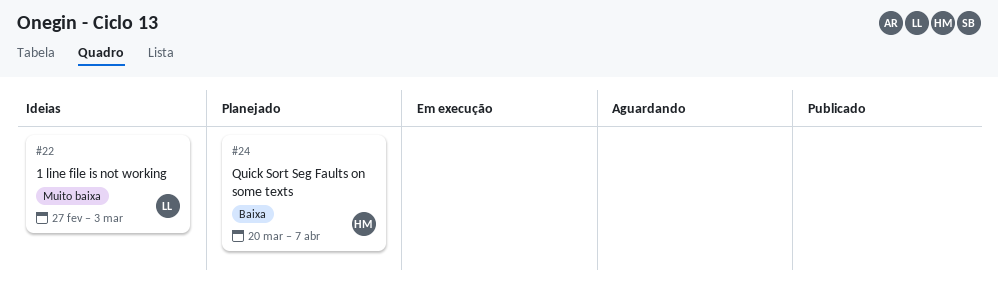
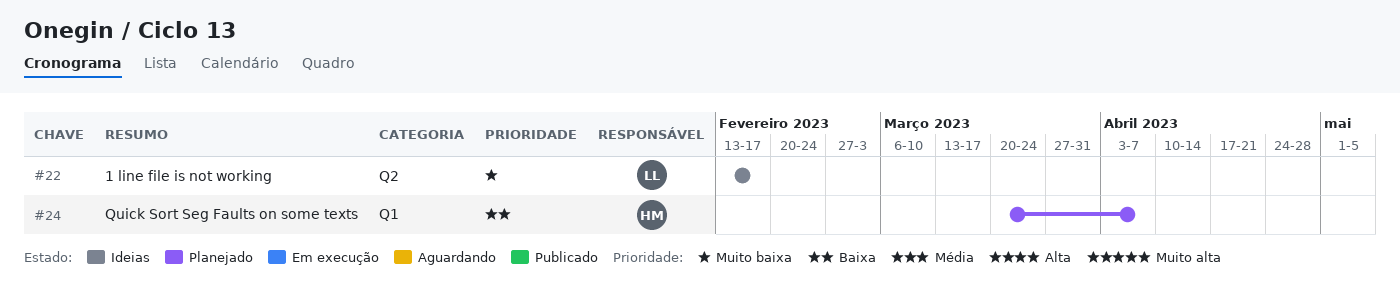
#22, start: Feb 27 -> Feb 13
#22, due: Mar 3 -> Feb 17

